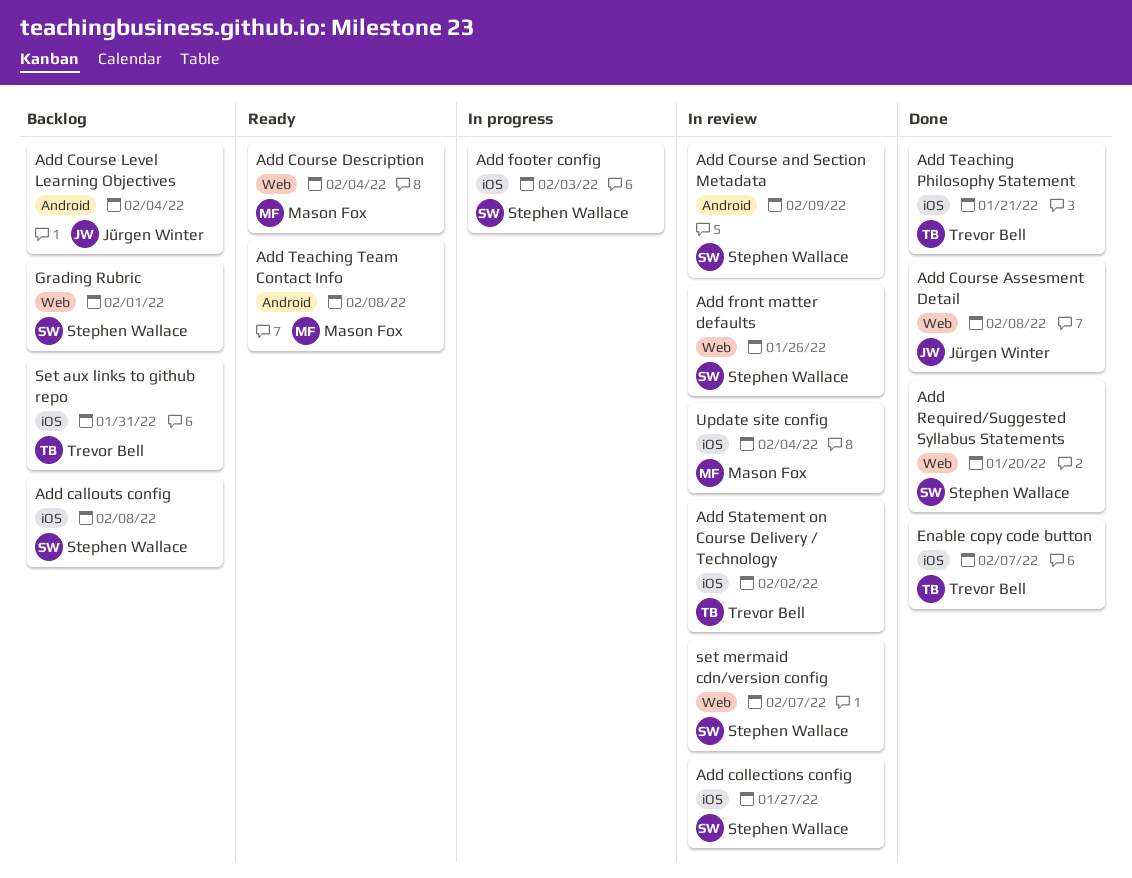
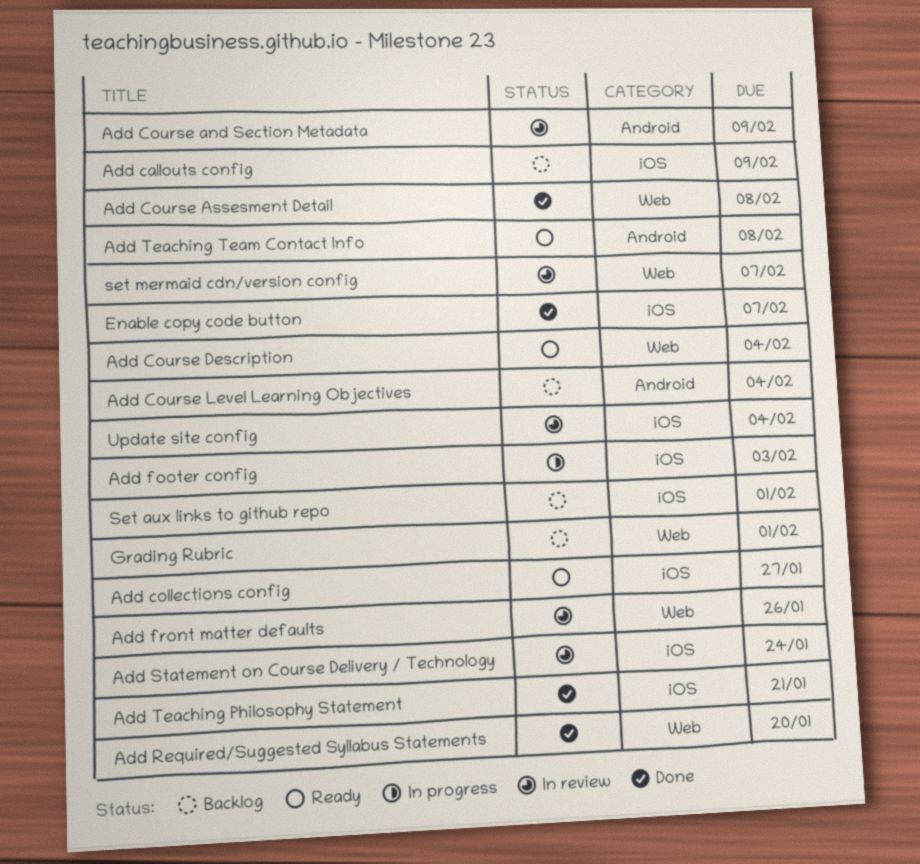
Add callouts config, due: Feb 8 -> Feb 9
Add collections config, status: In review -> Ready
Add Statement on Course Delivery / Technology, due: Feb 2 -> Jan 24
Set aux links to github repo, due: Jan 31 -> Feb 1

